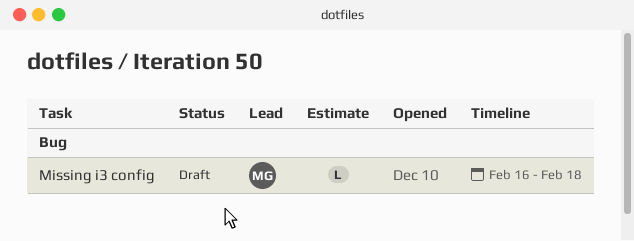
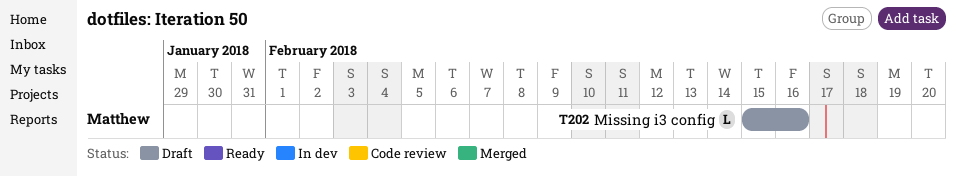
Missing i3 config, start: Feb 16 -> Feb 15
Missing i3 config, due: Feb 18 -> Feb 16

